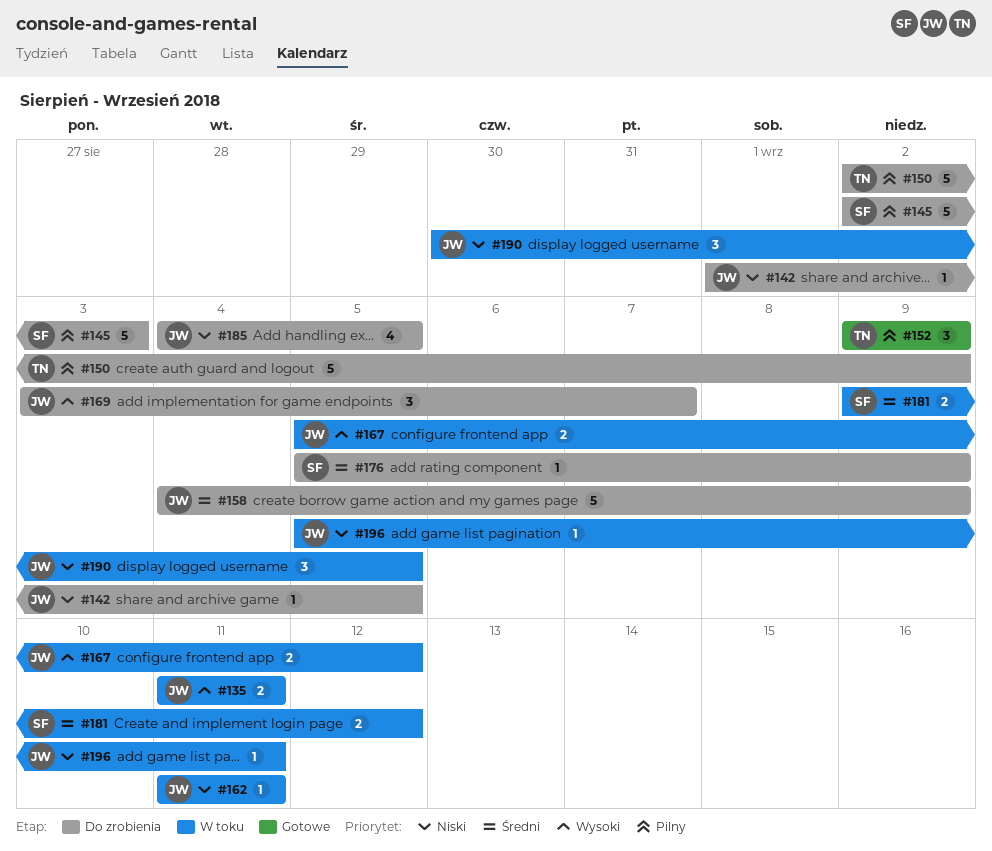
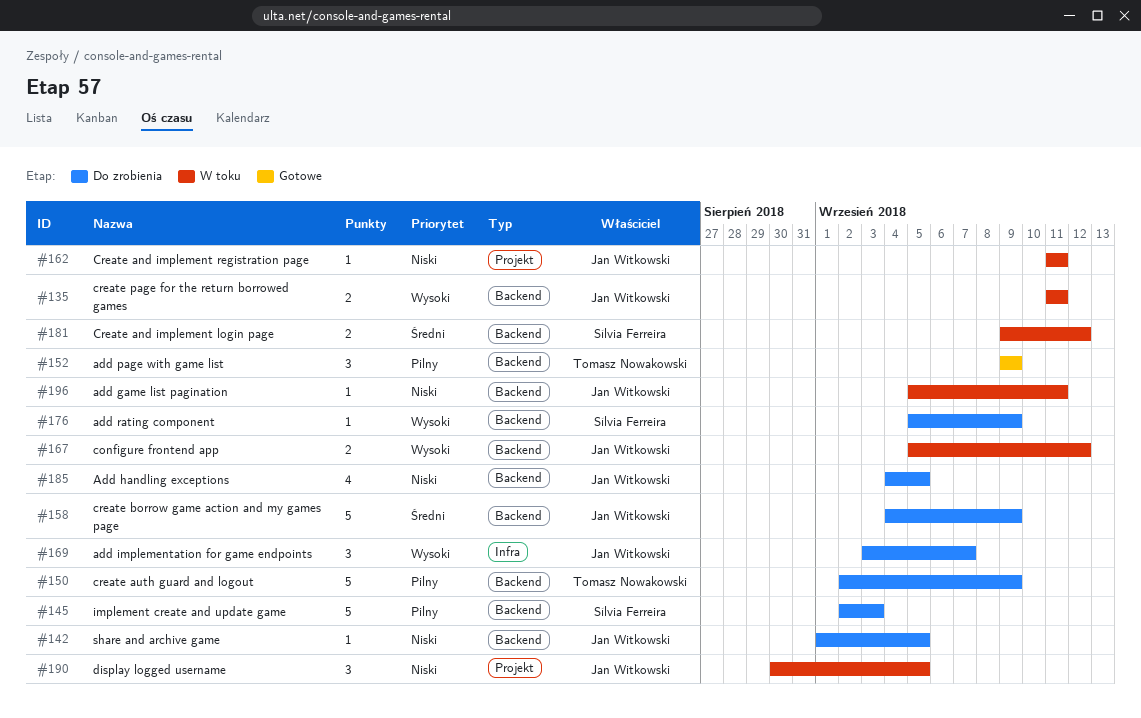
#176, priority: Średni -> Wysoki

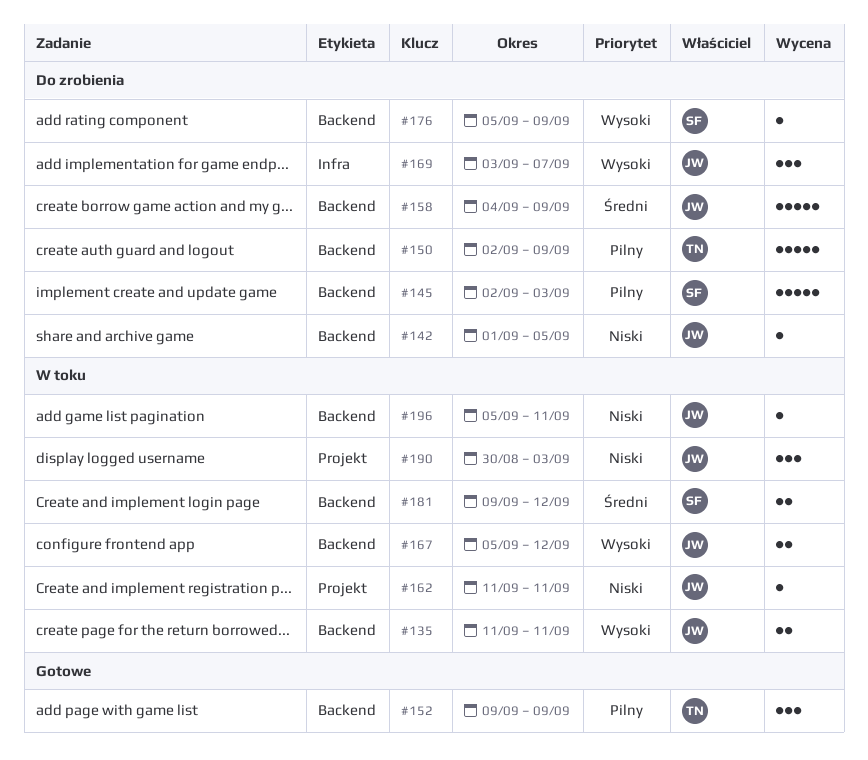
#185: present -> none
#190, due: Sep 5 -> Sep 3

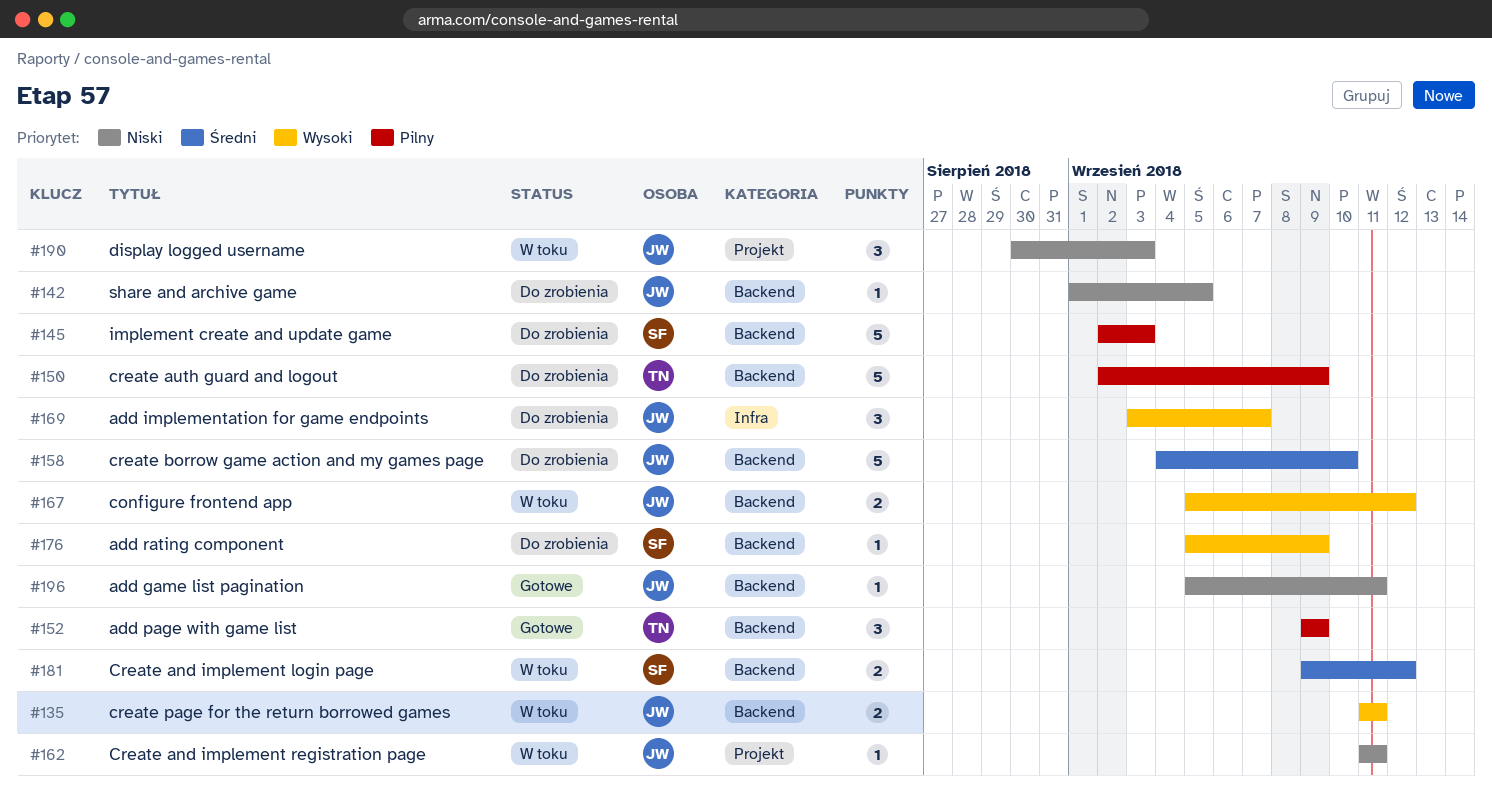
#158, due: Sep 9 -> Sep 10
#196, status: W toku -> Gotowe

